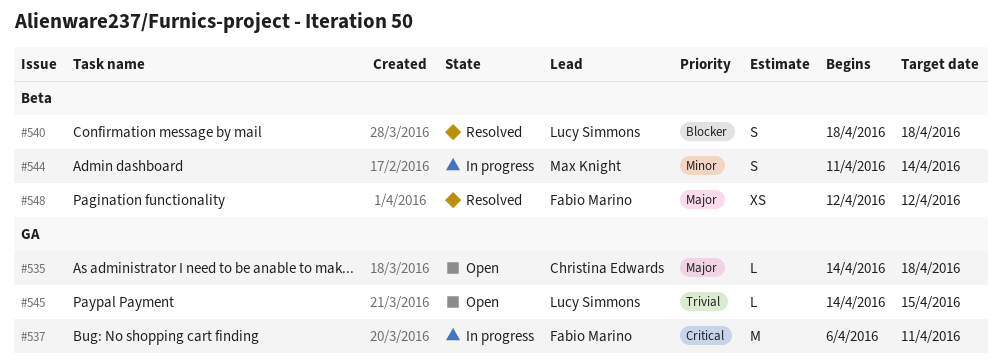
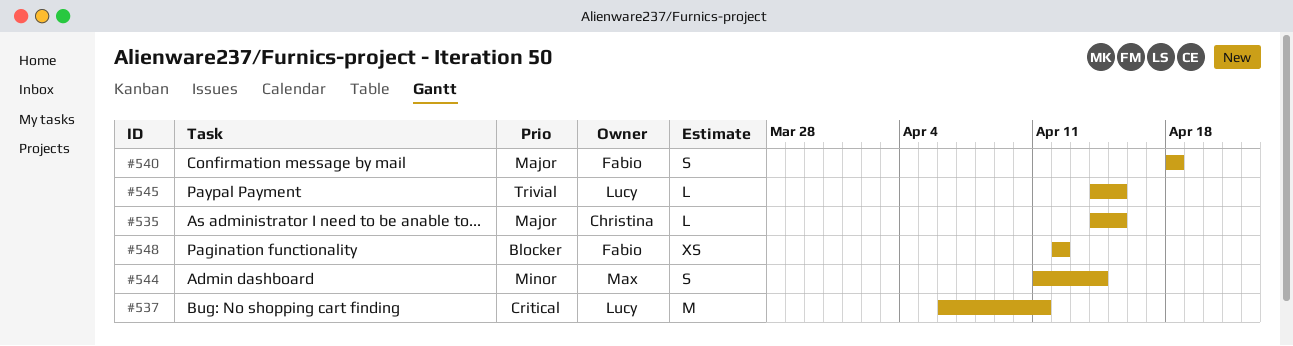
#535, due: Apr 18 -> Apr 15
#537, owner: Fabio Marino -> Lucy Simmons
#540, owner: Lucy Simmons -> Fabio Marino
#540, priority: Blocker -> Major
#548, priority: Major -> Blocker

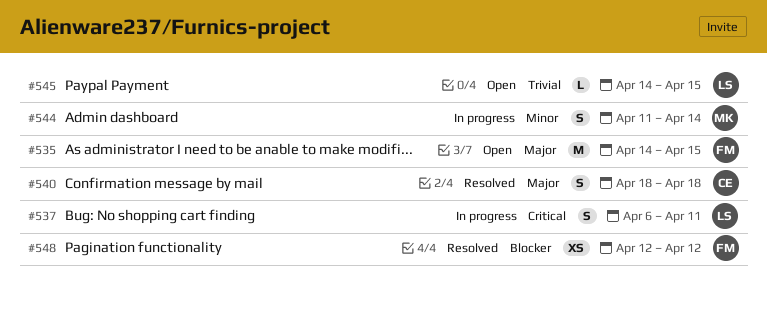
#535, owner: Christina -> Fabio
#535, estimate: L -> M
#537, estimate: M -> S
#540, owner: Fabio -> Christina

